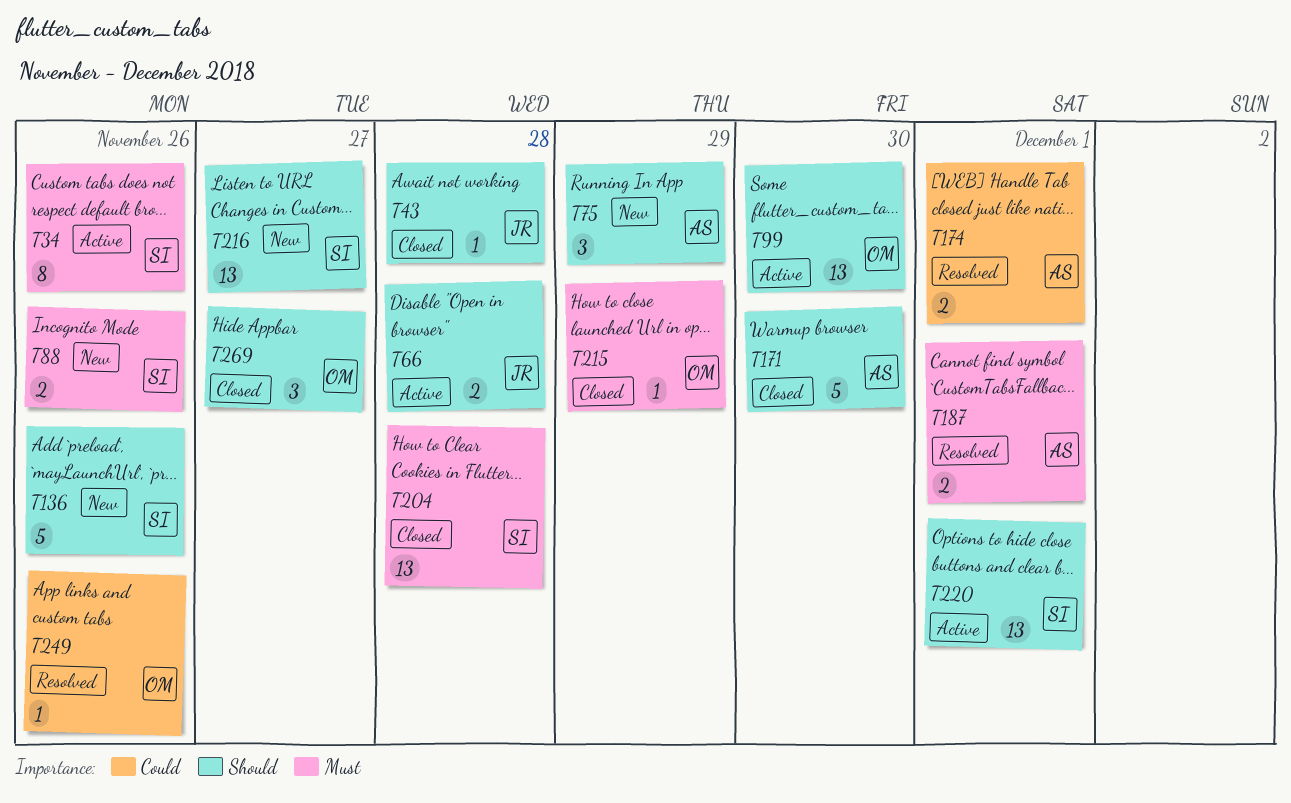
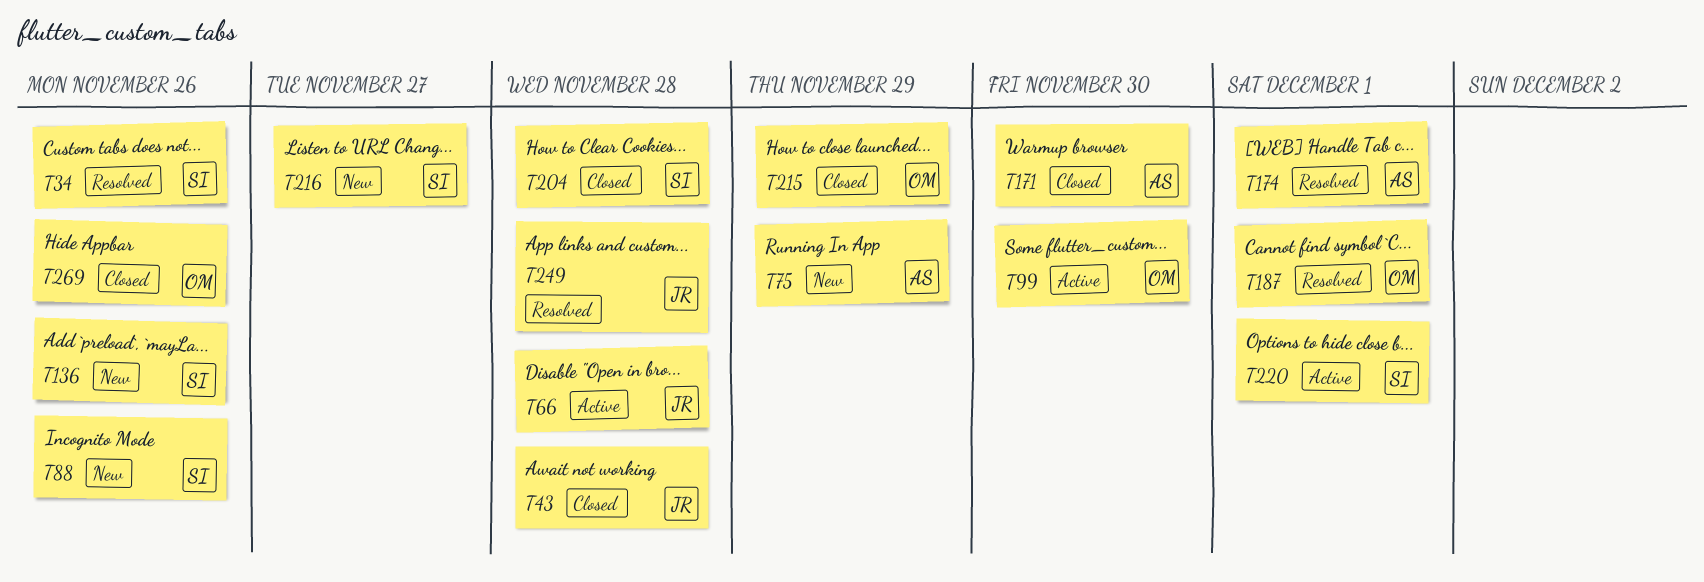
T34, status: Active -> Resolved
T187, owner: AS -> OM
T249, owner: OM -> JR
T249, due: Nov 26 -> Nov 28
T269, due: Nov 27 -> Nov 26

